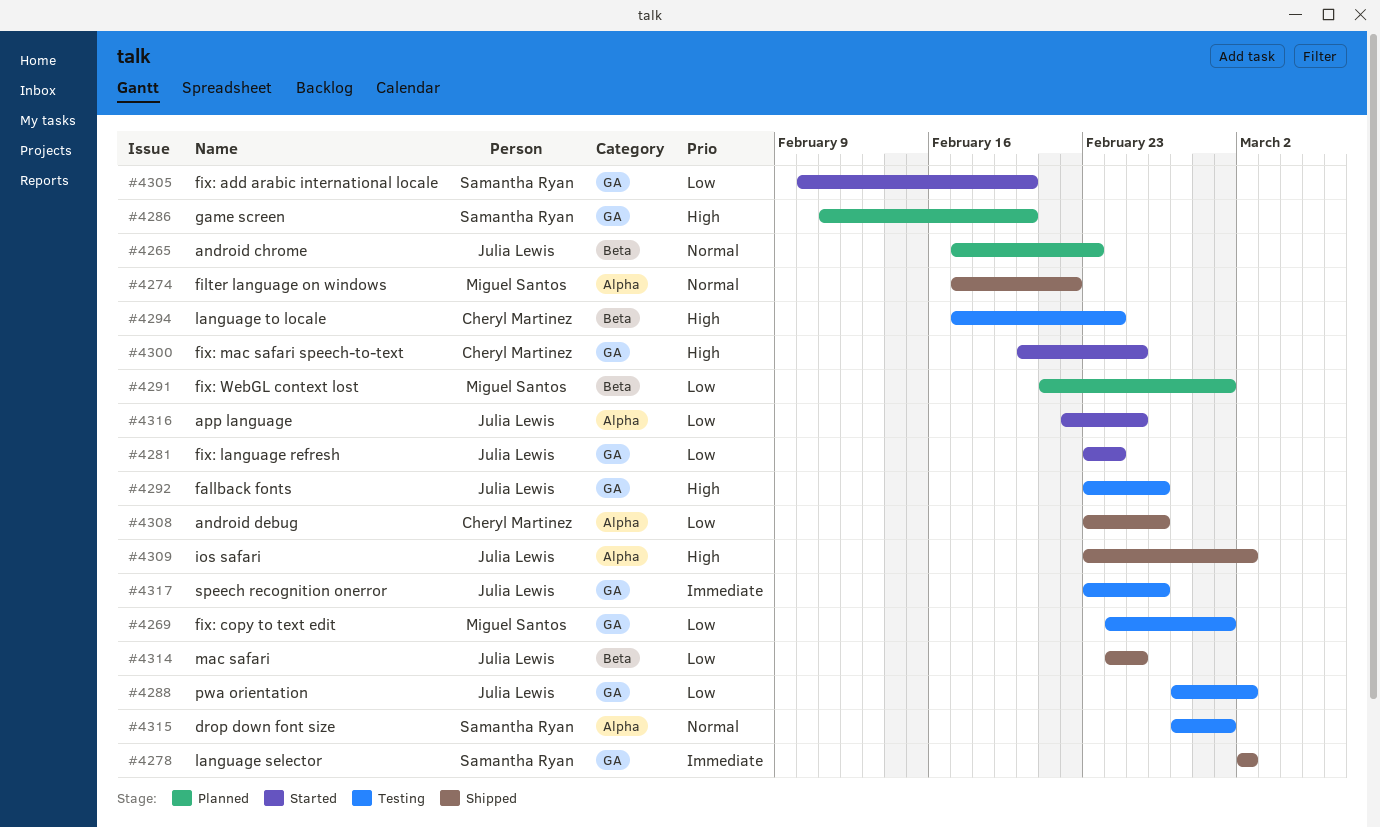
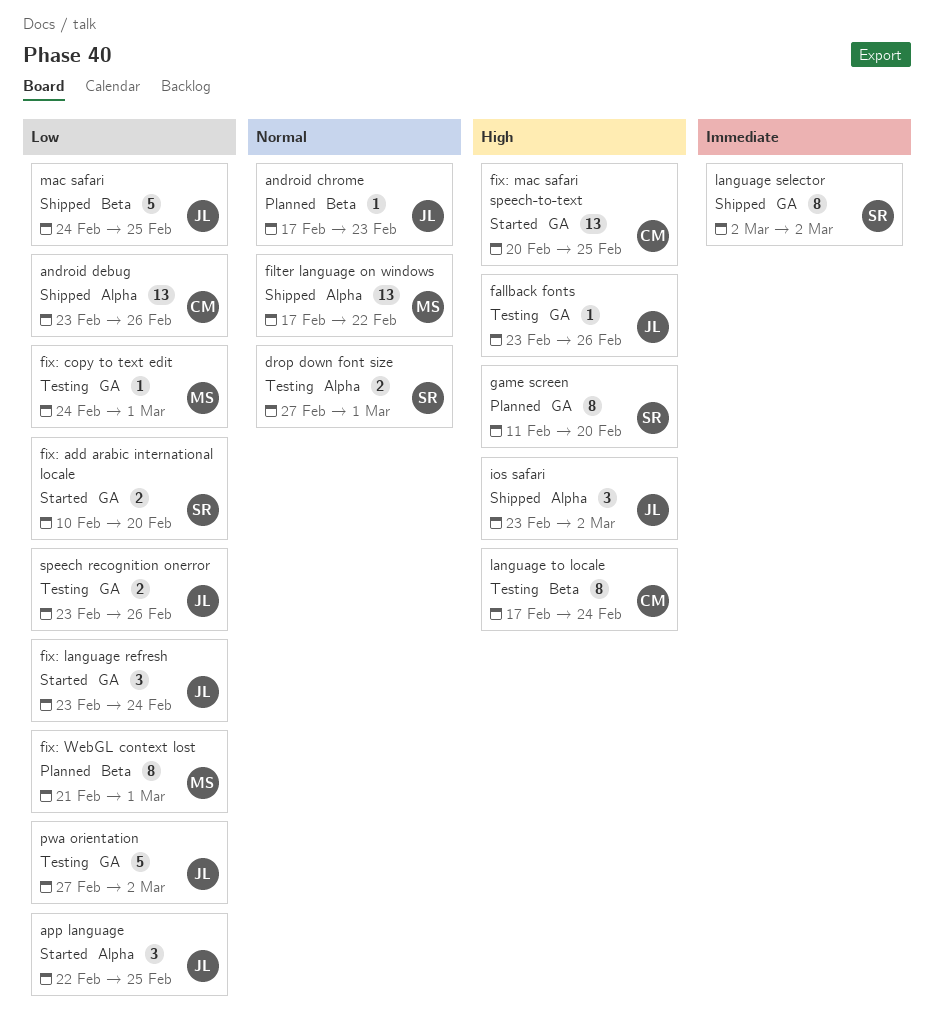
speech recognition onerror, priority: Immediate -> Low

